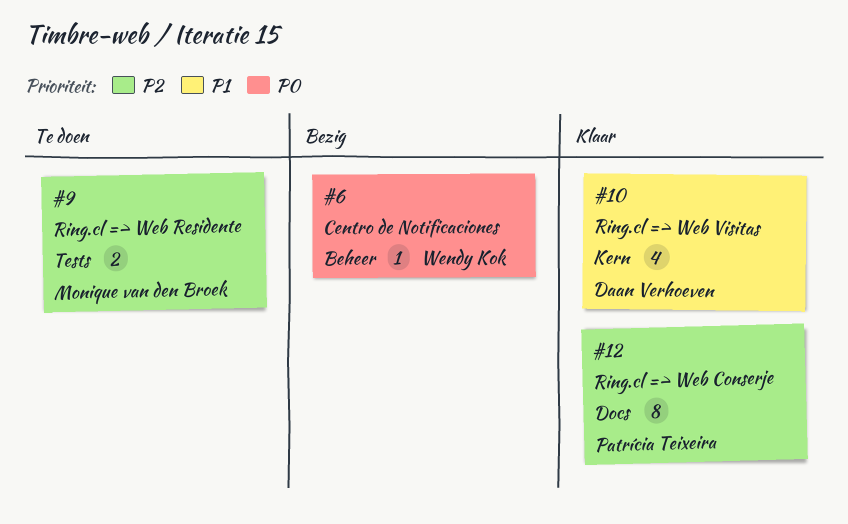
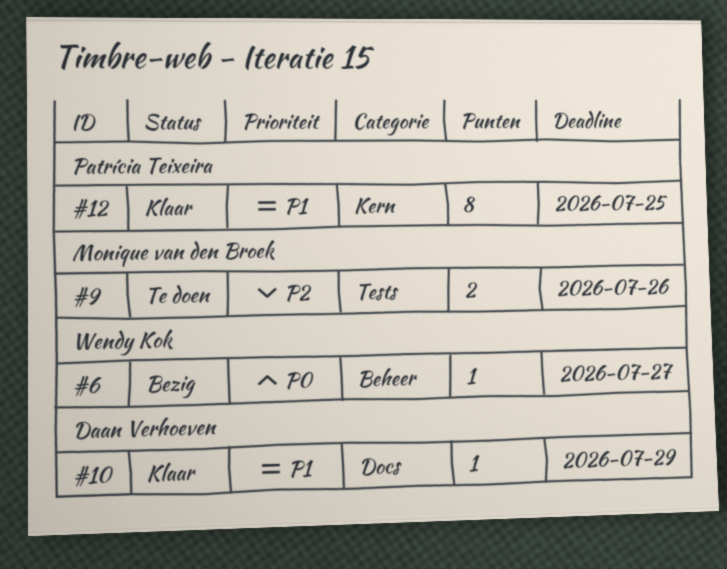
#10, label: Kern -> Docs
#10, estimate: 4 -> 1
#12, priority: P2 -> P1
#12, label: Docs -> Kern

